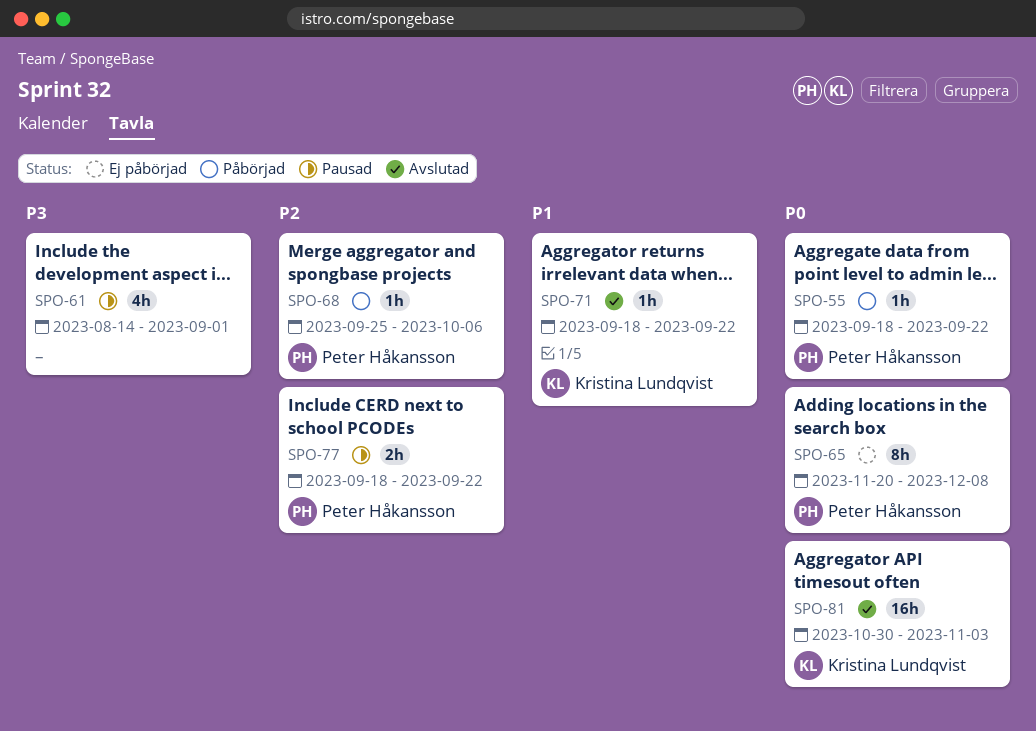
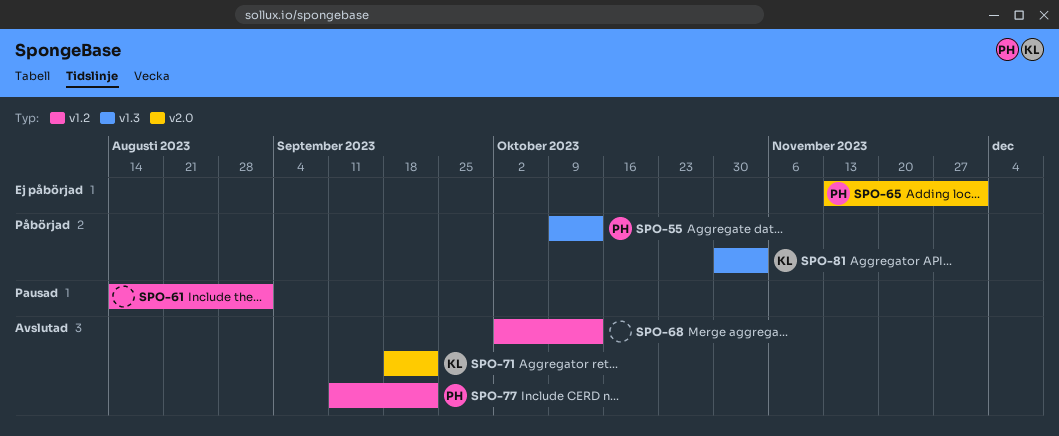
SPO-55, start: Sep 18 -> Oct 9
SPO-55, due: Sep 22 -> Oct 13
SPO-65, start: Nov 20 -> Nov 13
SPO-65, due: Dec 8 -> Dec 1
SPO-68, status: Påbörjad -> Avslutad
SPO-68, owner: Peter Håkansson -> none
SPO-68, start: Sep 25 -> Oct 2
SPO-68, due: Oct 6 -> Oct 13
SPO-77, status: Pausad -> Avslutad
SPO-77, start: Sep 18 -> Sep 11
SPO-81, status: Avslutad -> Påbörjad

